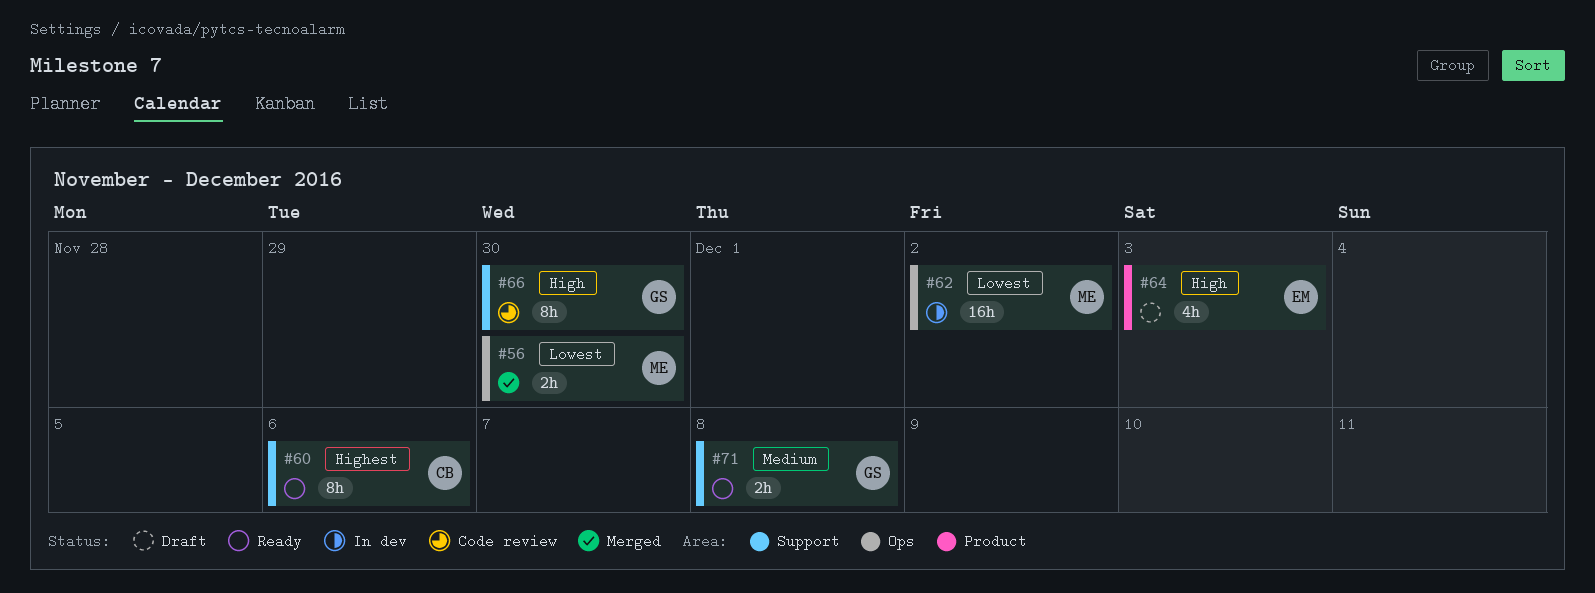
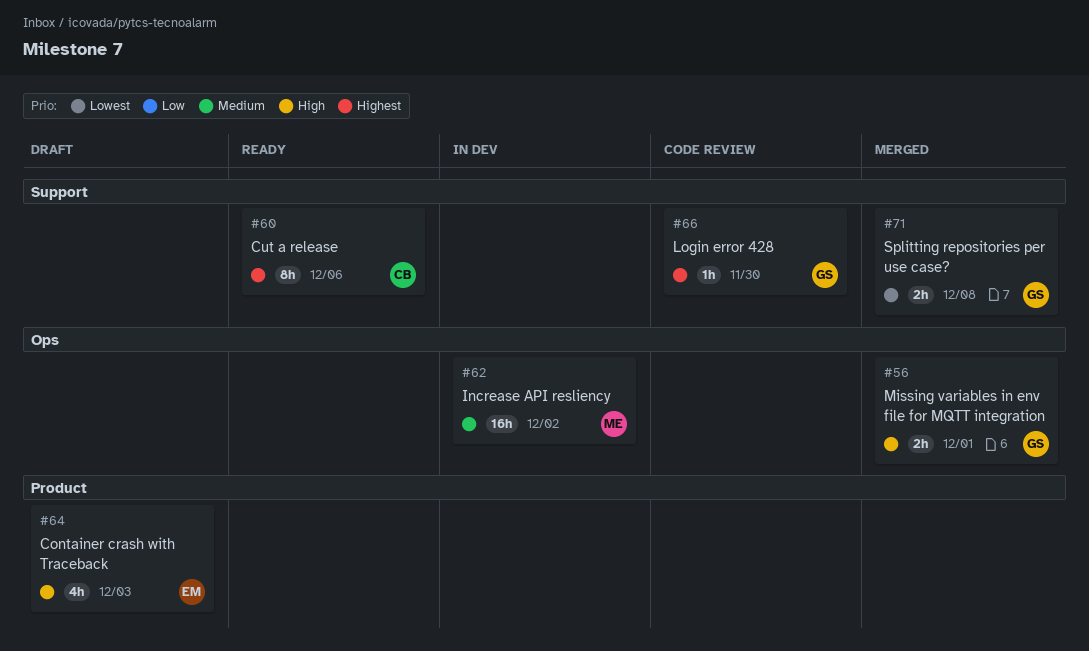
#56, owner: ME -> GS
#56, priority: Lowest -> High
#56, due: Nov 30 -> Dec 1
#62, priority: Lowest -> Medium
#66, priority: High -> Highest
#66, estimate: 8h -> 1h
#71, status: Ready -> Merged
#71, priority: Medium -> Lowest

